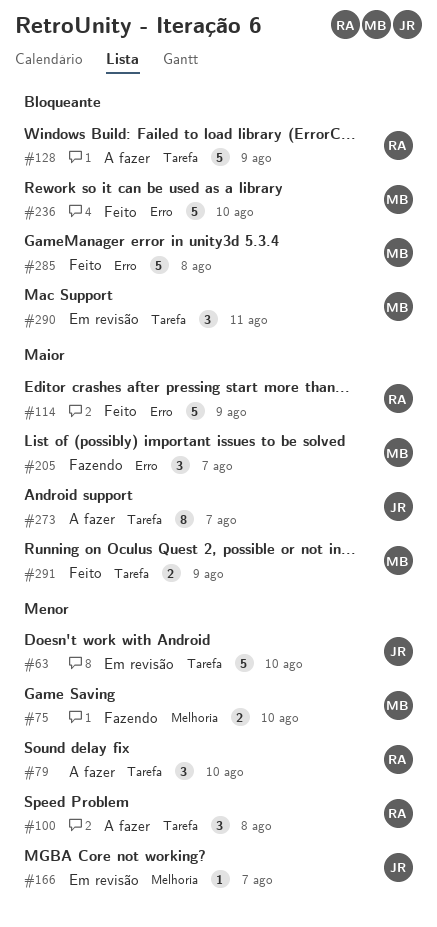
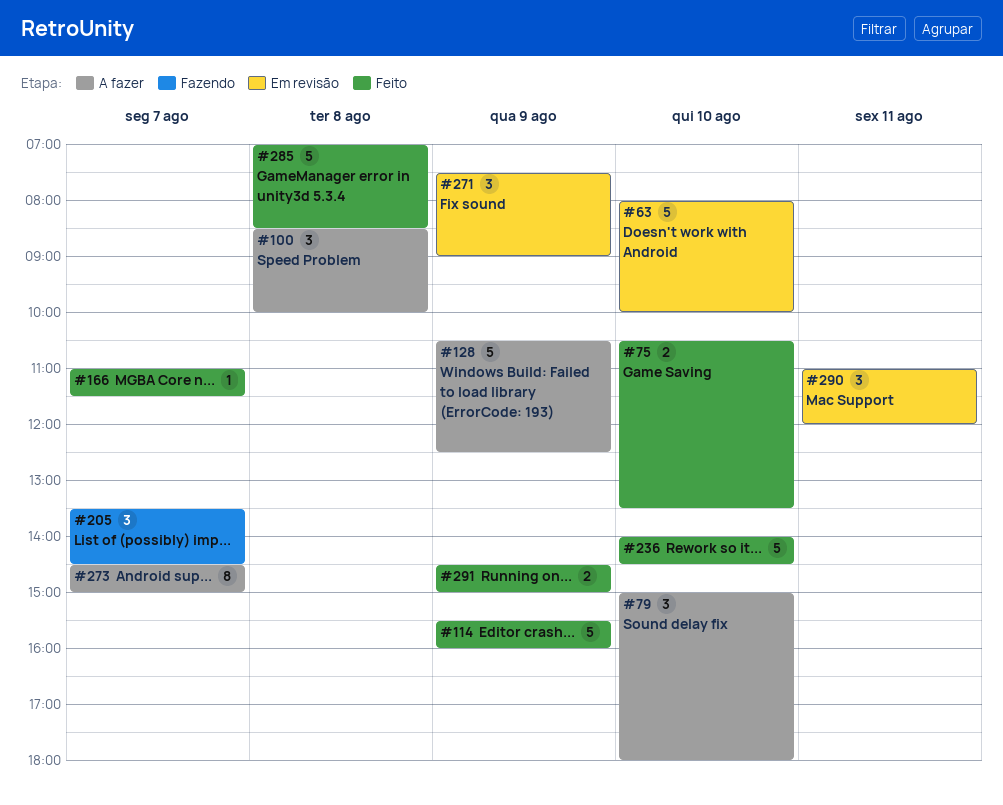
#75, status: Fazendo -> Feito
#166, status: Em revisão -> Feito
#271: none -> present

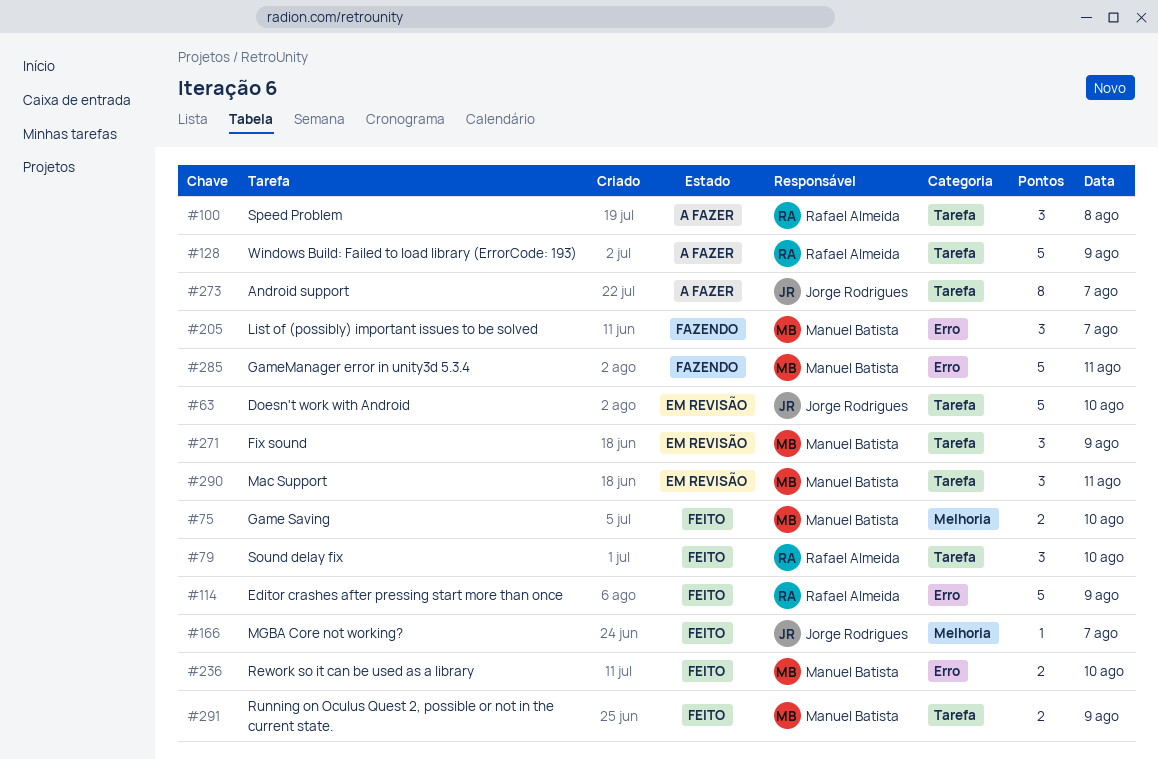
#79, status: A fazer -> Feito
#236, estimate: 5 -> 2
#285, status: Feito -> Fazendo
#285, day: Aug 8 -> Aug 11

